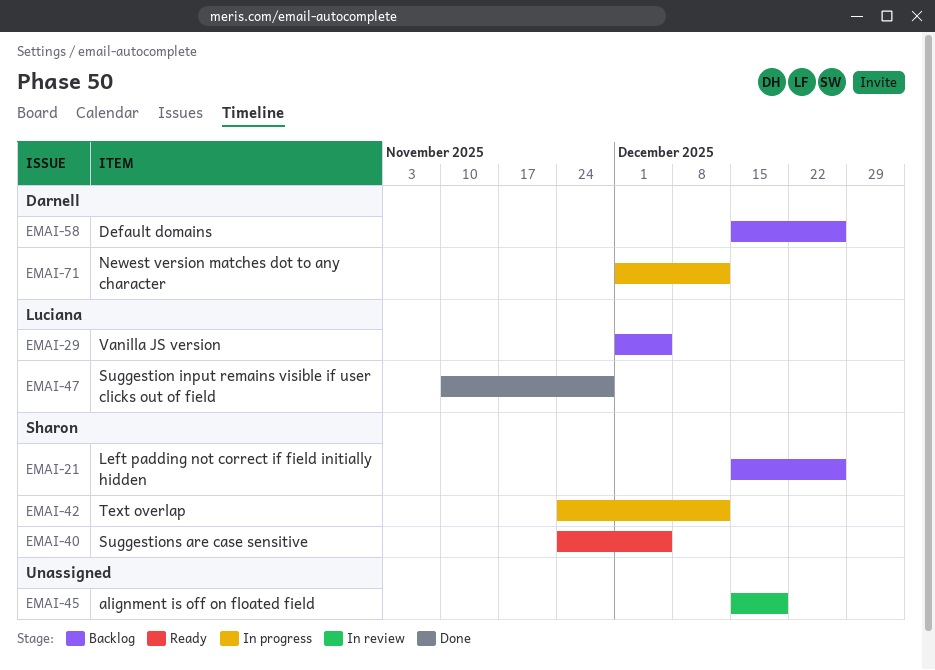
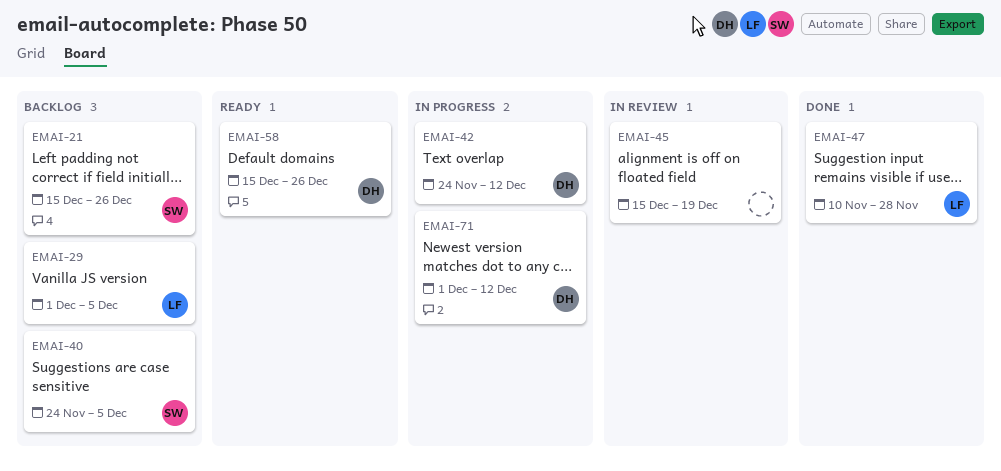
EMAI-40, status: Ready -> Backlog
EMAI-42, owner: Sharon -> Darnell
EMAI-58, status: Backlog -> Ready

